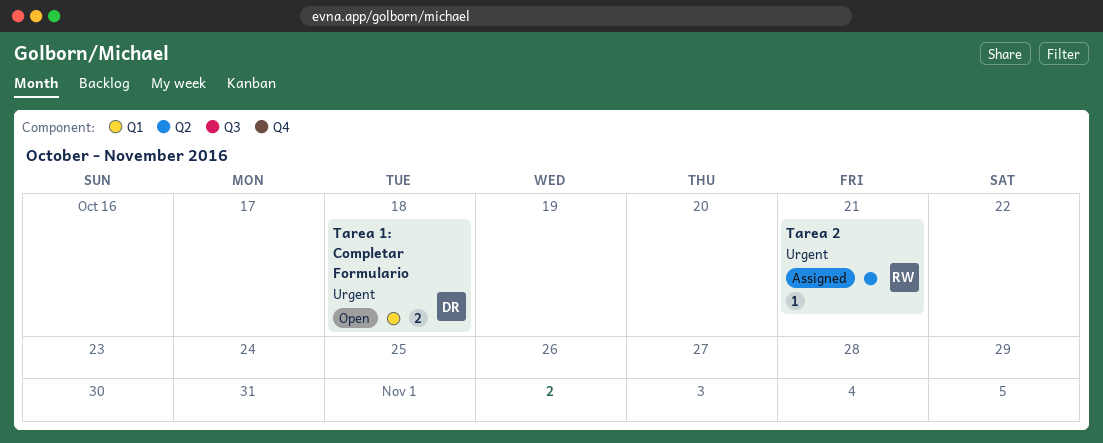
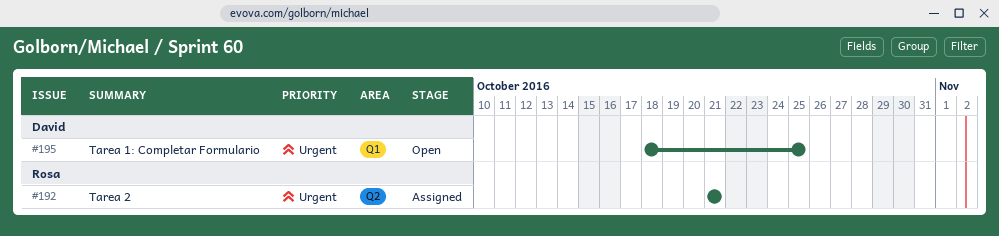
Tarea 1: Completar Formulario, due: Oct 18 -> Oct 25

